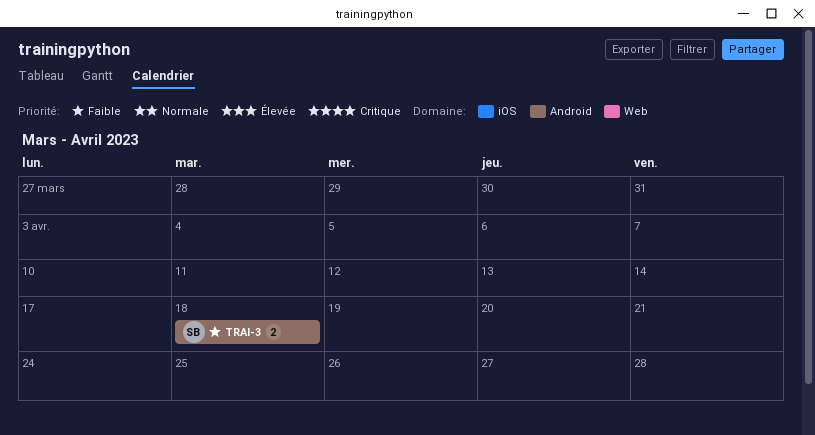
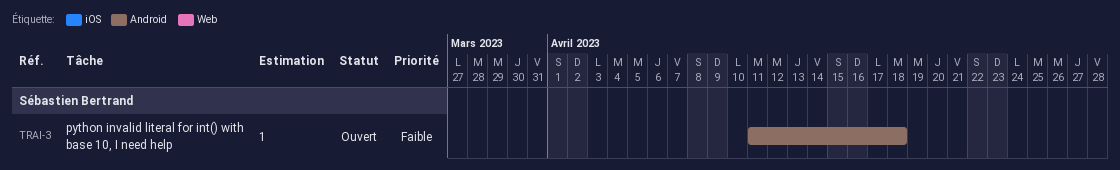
TRAI-3, estimate: 2 -> 1
TRAI-3, start: Apr 18 -> Apr 11

